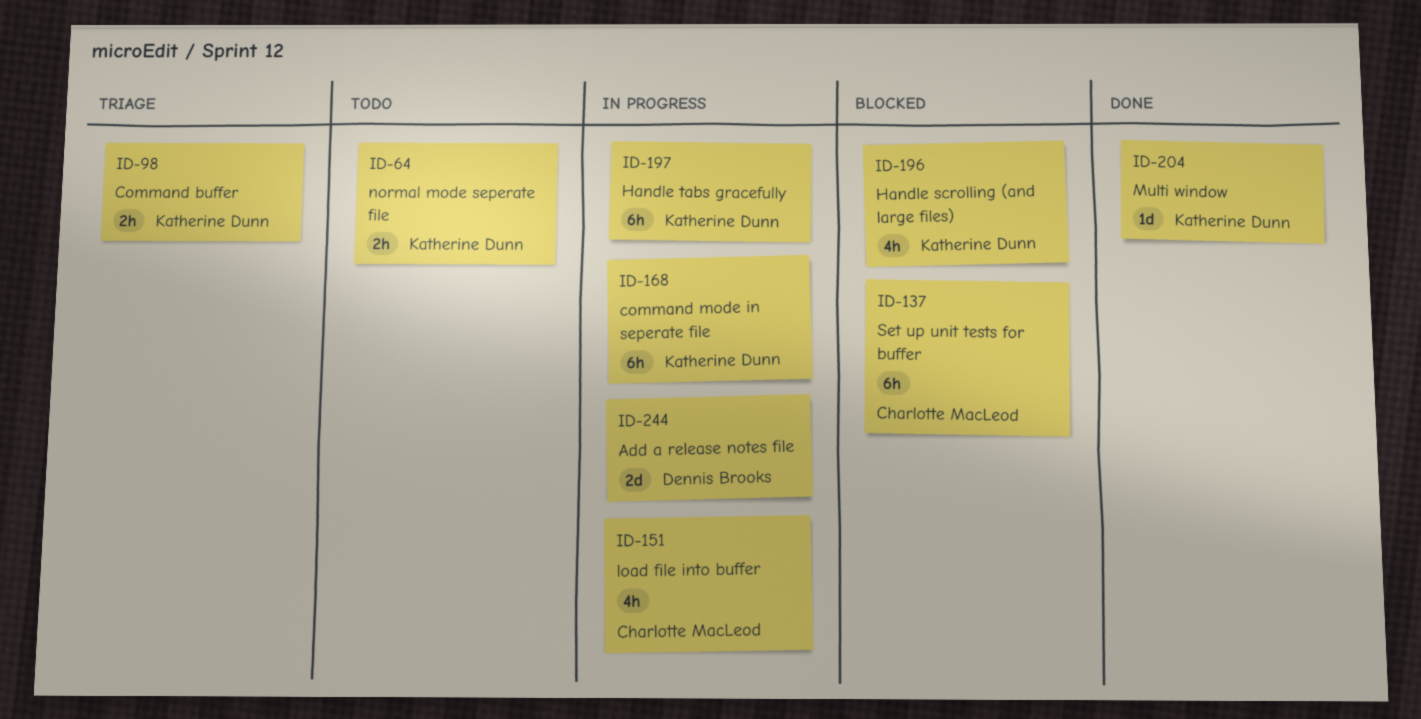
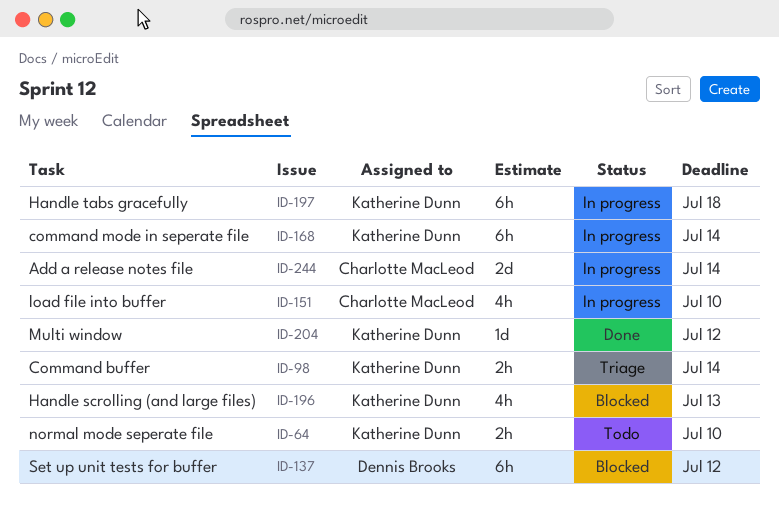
ID-137, owner: Charlotte MacLeod -> Dennis Brooks
ID-244, owner: Dennis Brooks -> Charlotte MacLeod

